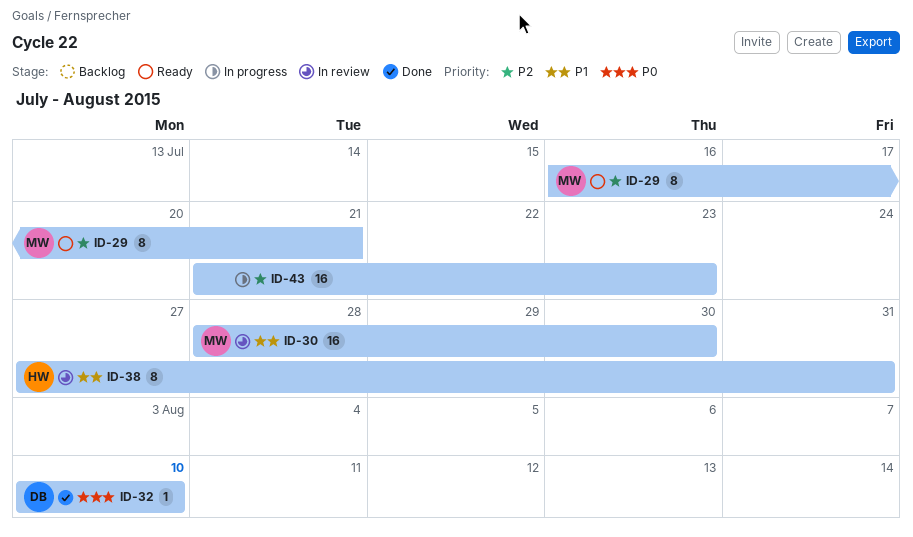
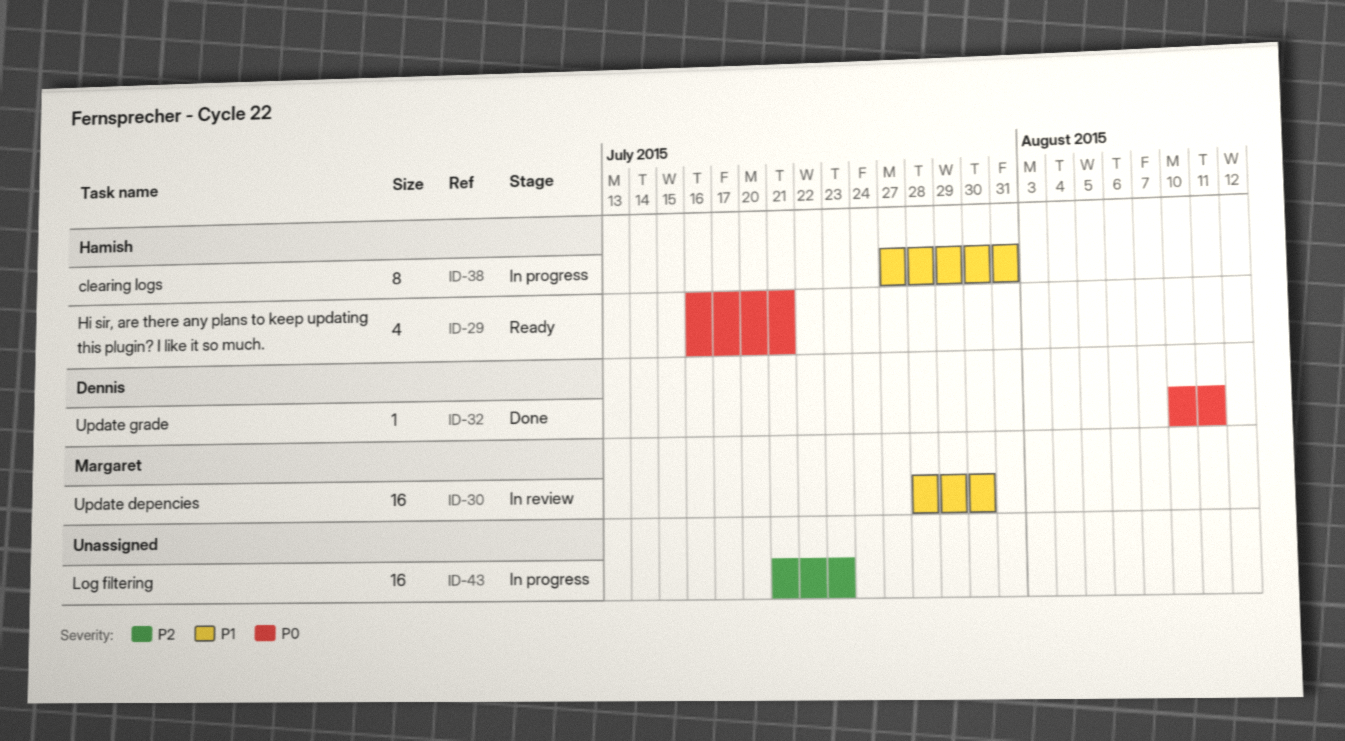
ID-29, owner: Margaret -> Hamish
ID-29, priority: P2 -> P0
ID-29, estimate: 8 -> 4
ID-32, due: Aug 10 -> Aug 11
ID-38, status: In review -> In progress

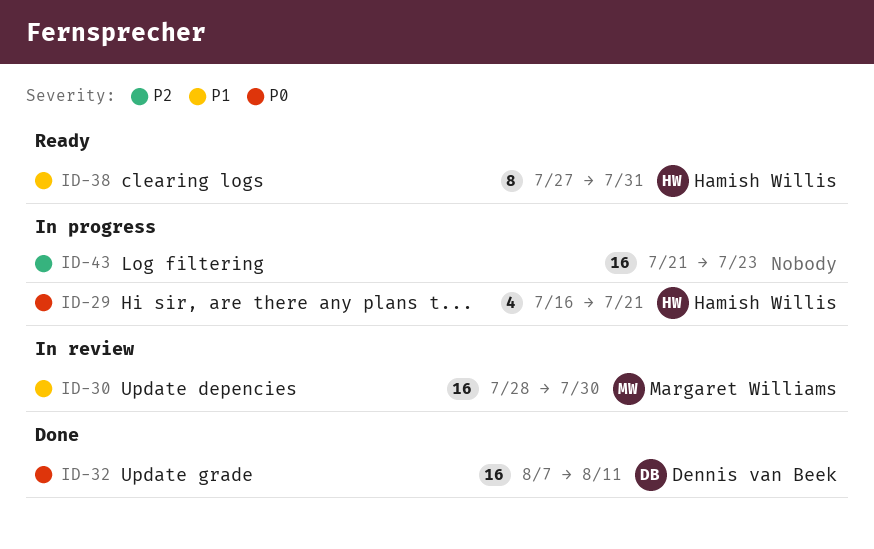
ID-29, status: Ready -> In progress
ID-32, estimate: 1 -> 16
ID-32, start: Aug 10 -> Aug 7
ID-38, status: In progress -> Ready

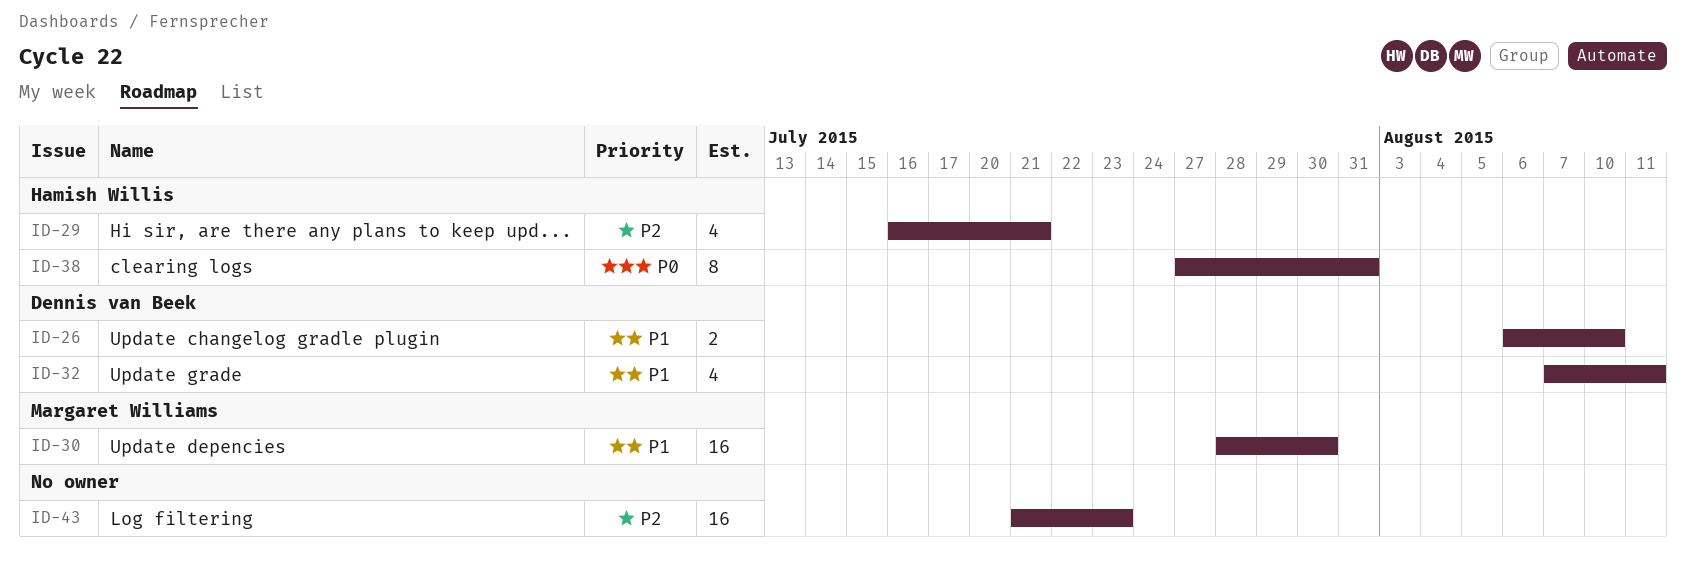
ID-26: none -> present
ID-29, priority: P0 -> P2
ID-32, priority: P0 -> P1
ID-32, estimate: 16 -> 4
ID-38, priority: P1 -> P0

